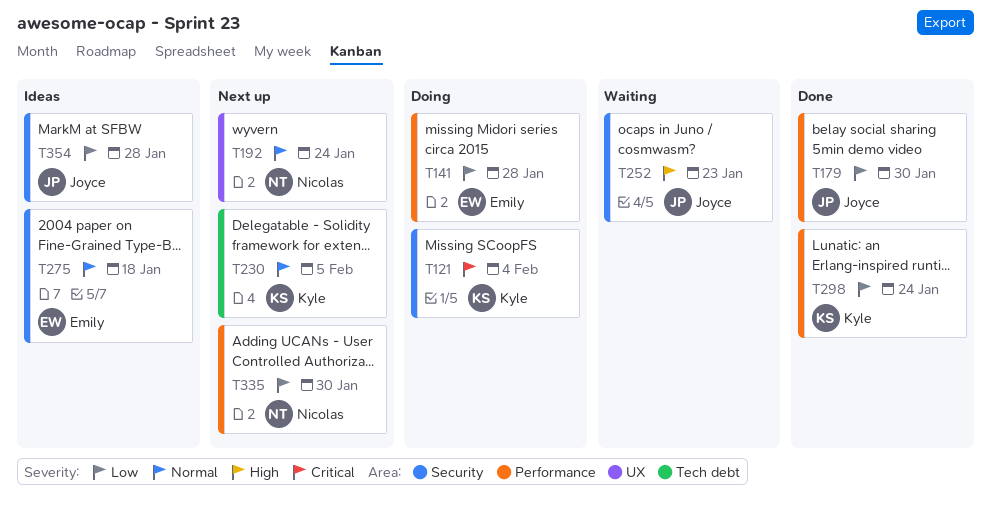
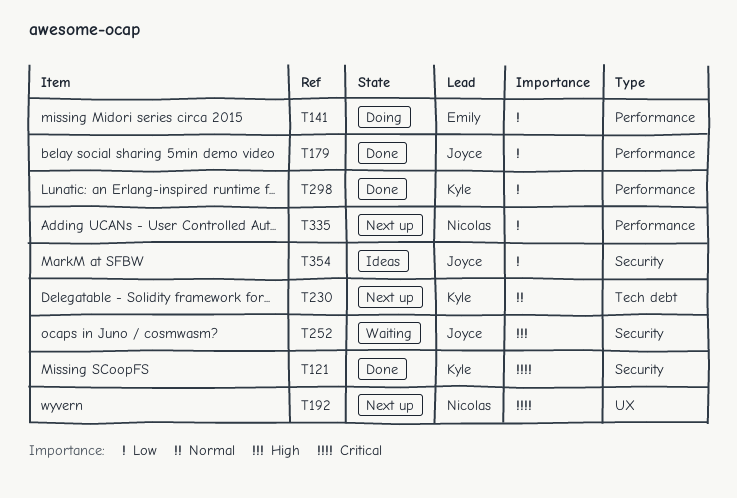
T121, status: Doing -> Done
T192, priority: Normal -> Critical
T275: present -> none

